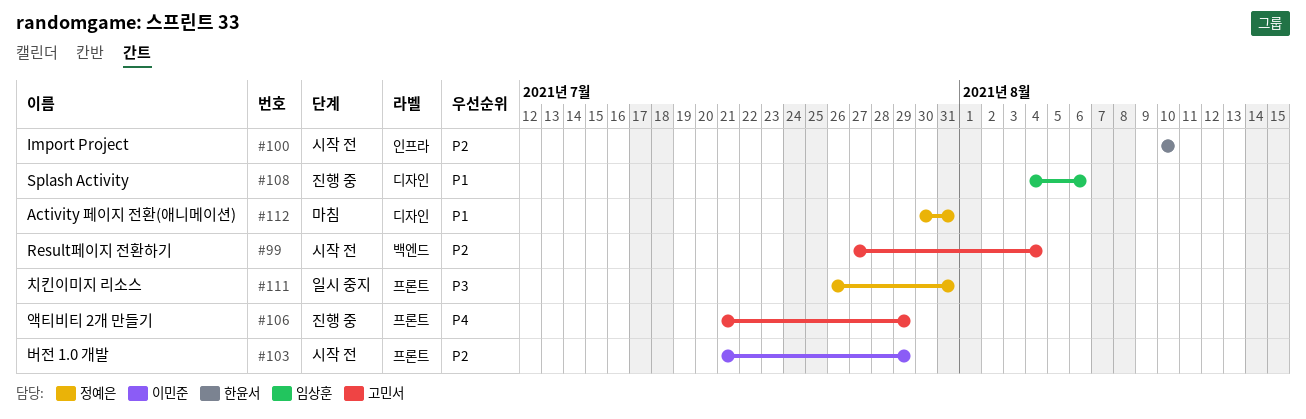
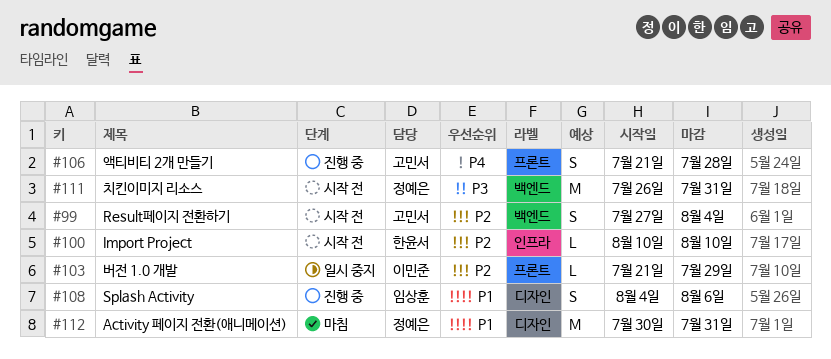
#103, status: 시작 전 -> 일시 중지
#106, due: Jul 29 -> Jul 28
#111, status: 일시 중지 -> 시작 전
#111, label: 프론트 -> 백엔드

